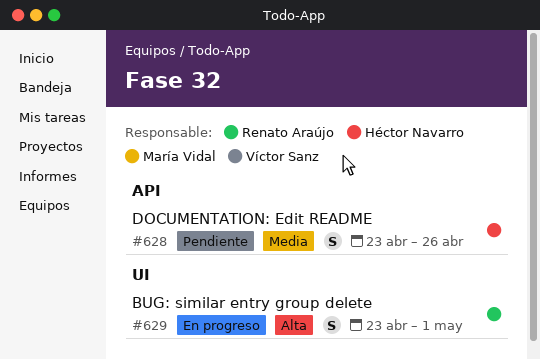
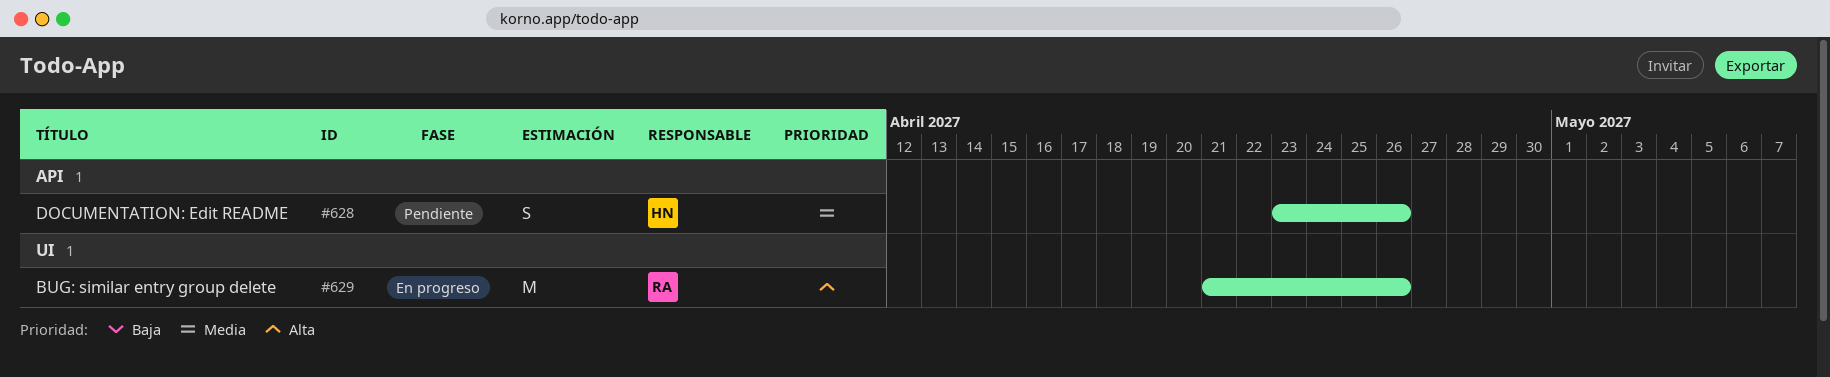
#629, estimate: S -> M
#629, start: Apr 23 -> Apr 21
#629, due: May 1 -> Apr 26

